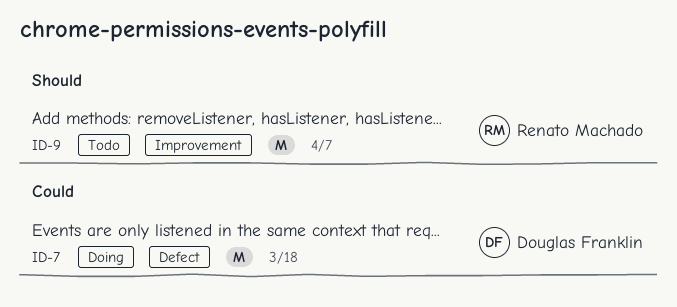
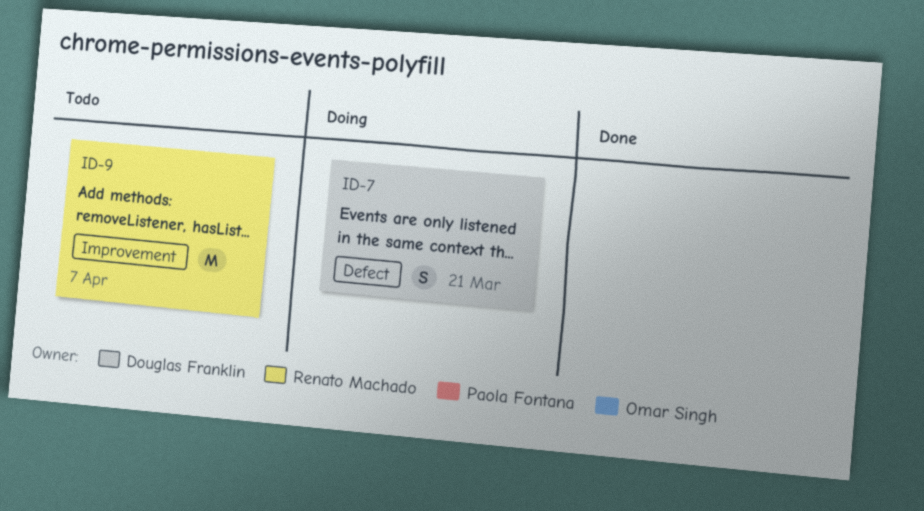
ID-7, estimate: M -> S
ID-7, due: Mar 18 -> Mar 21

